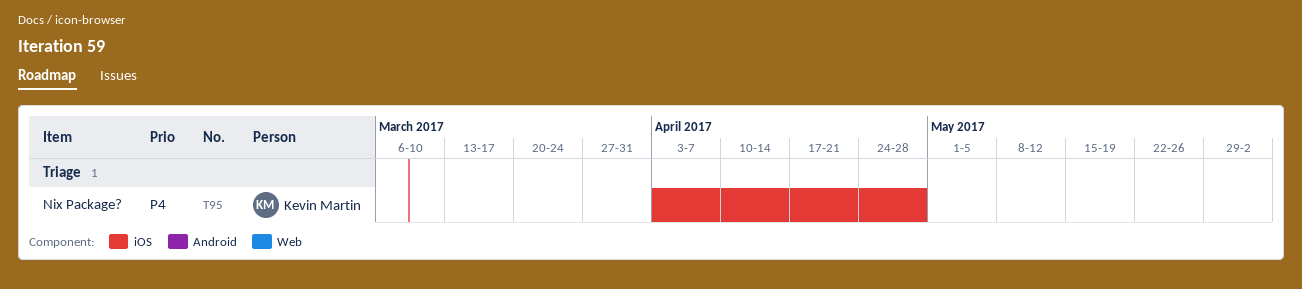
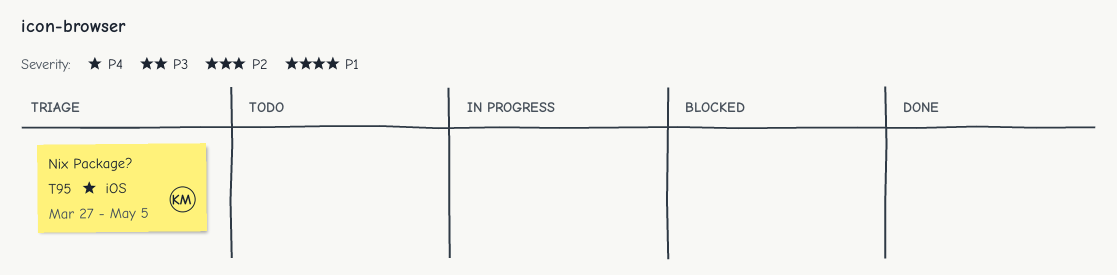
T95, start: Apr 3 -> Mar 27
T95, due: Apr 28 -> May 5

